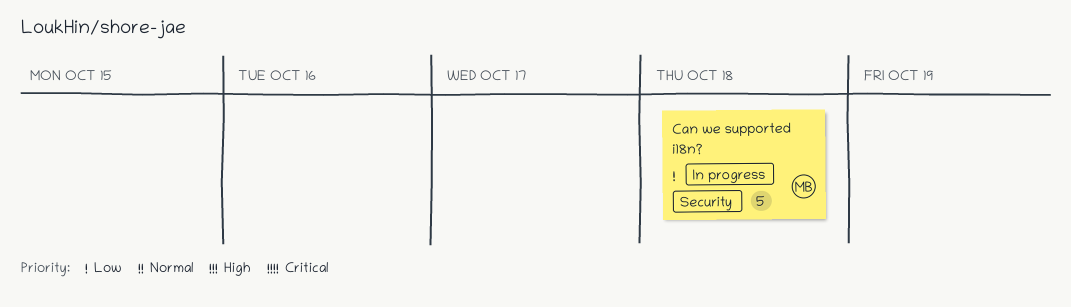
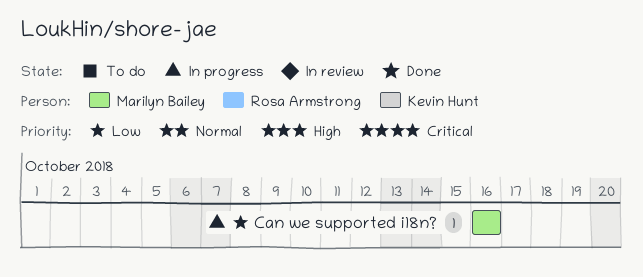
Can we supported i18n?, estimate: 5 -> 1
Can we supported i18n?, due: Oct 18 -> Oct 16

